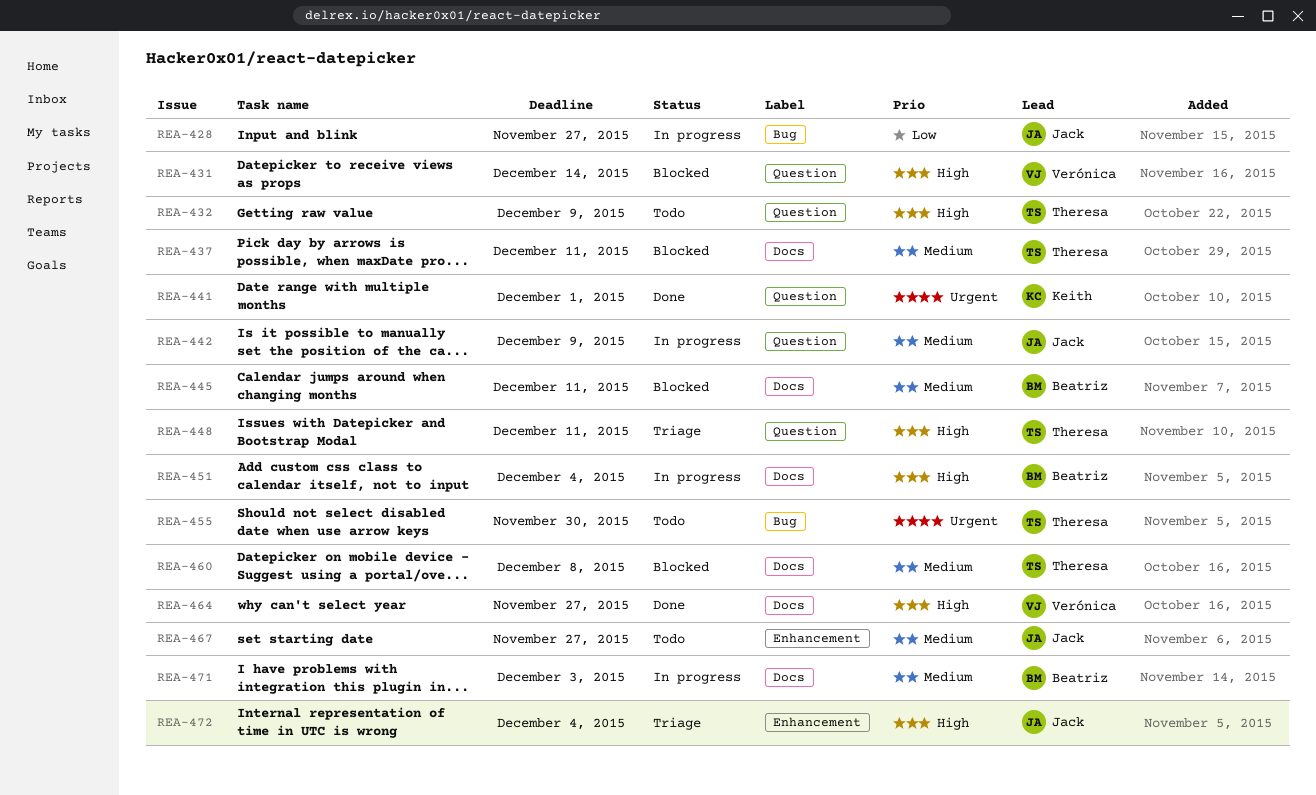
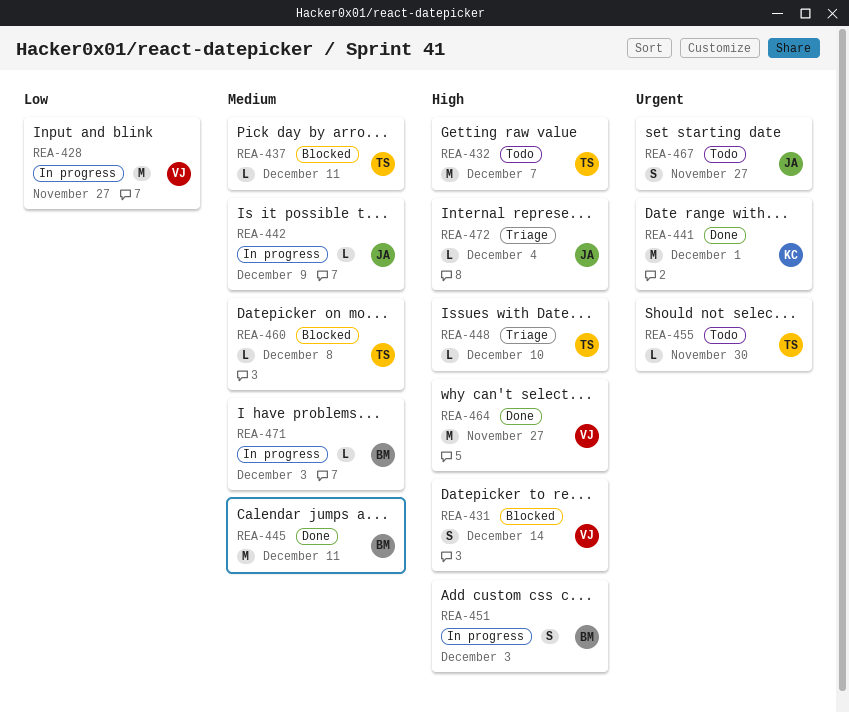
REA-428, owner: Jack -> Verónica
REA-432, due: Dec 9 -> Dec 7
REA-445, status: Blocked -> Done
REA-448, due: Dec 11 -> Dec 10
REA-451, due: Dec 4 -> Dec 3
REA-467, priority: Medium -> Urgent

